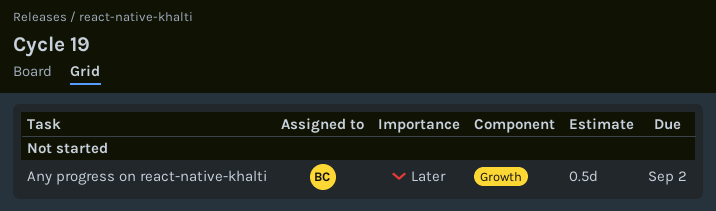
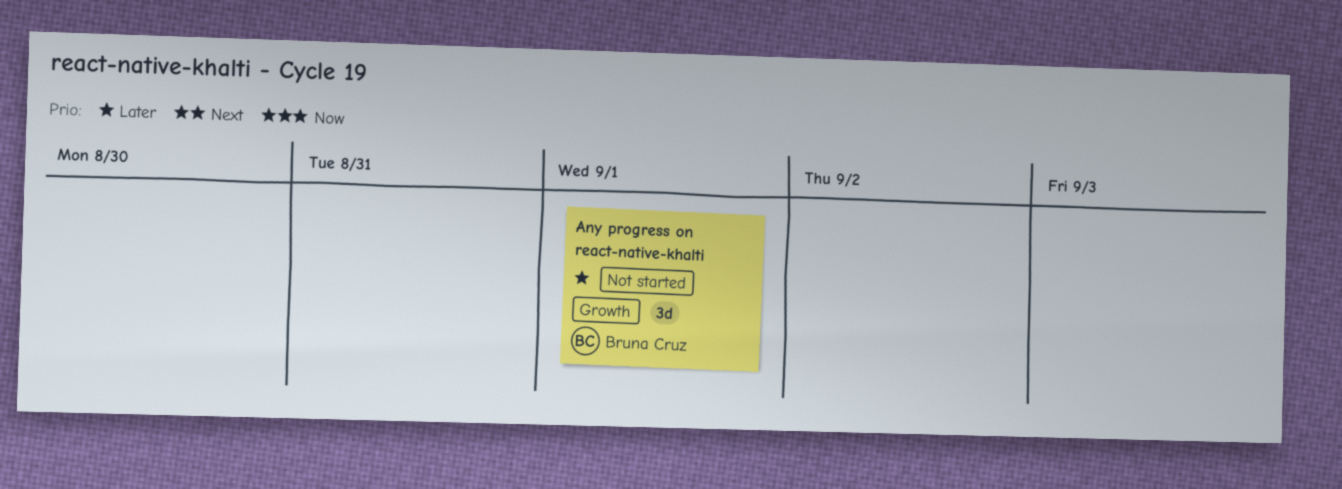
Any progress on react-native-khalti, estimate: 0.5d -> 3d
Any progress on react-native-khalti, due: Sep 2 -> Sep 1

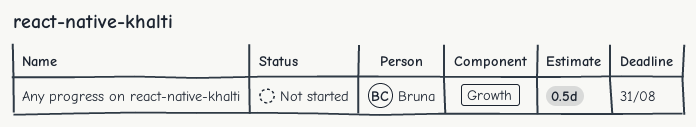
Any progress on react-native-khalti, estimate: 3d -> 0.5d
Any progress on react-native-khalti, due: Sep 1 -> Aug 31

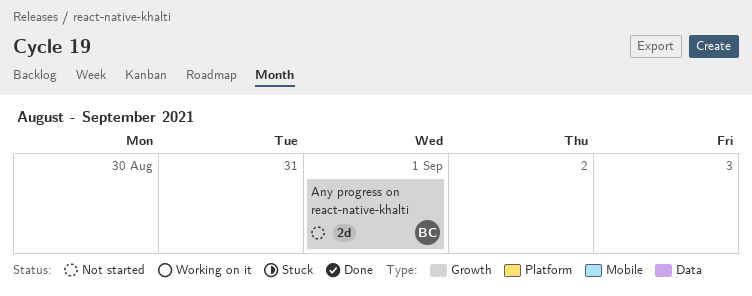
Any progress on react-native-khalti, estimate: 0.5d -> 2d
Any progress on react-native-khalti, due: Aug 31 -> Sep 1

